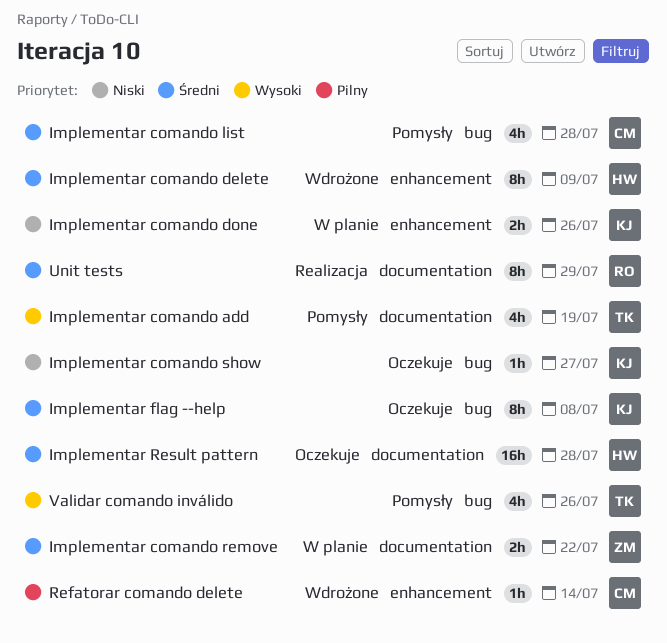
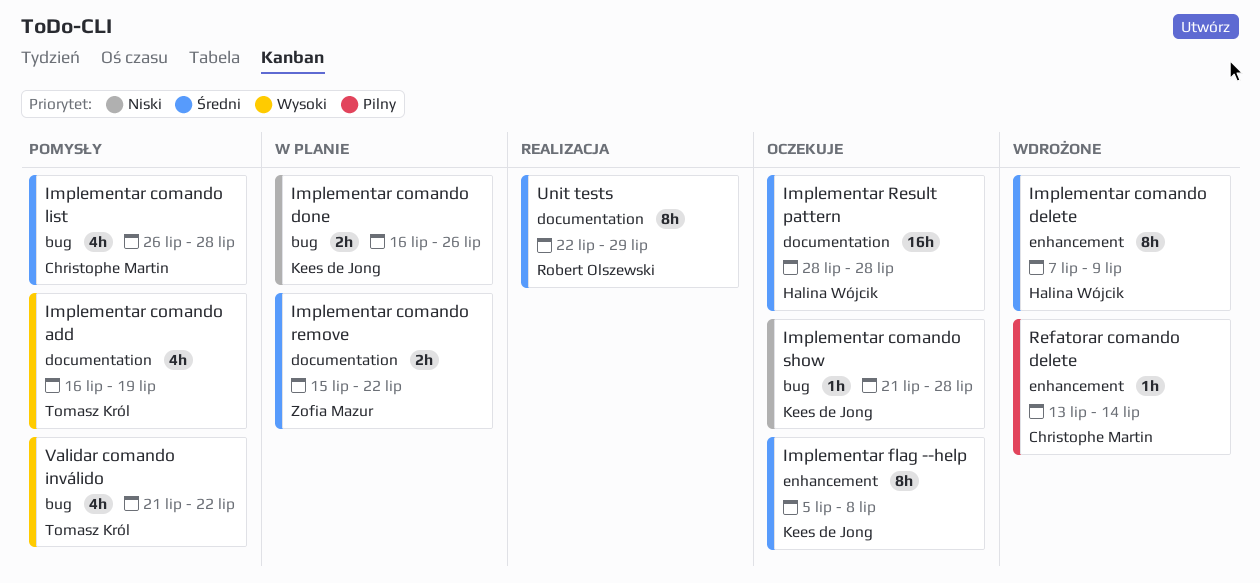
Implementar comando done, label: enhancement -> bug
Implementar comando show, due: Jul 27 -> Jul 28
Implementar flag --help, label: bug -> enhancement
Validar comando inválido, due: Jul 26 -> Jul 22

